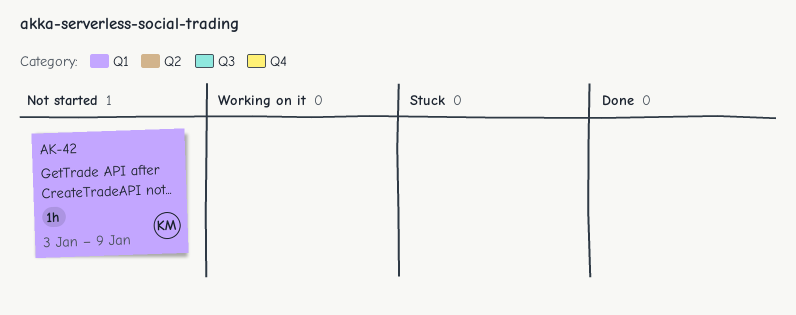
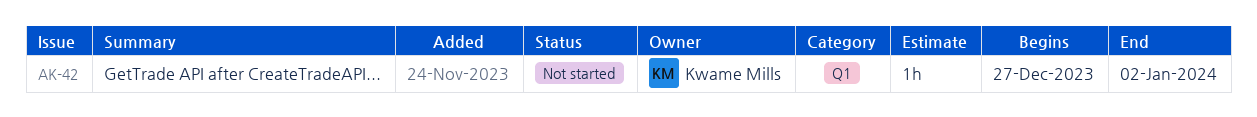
AK-42, start: Jan 3 -> Dec 27
AK-42, due: Jan 9 -> Jan 2

